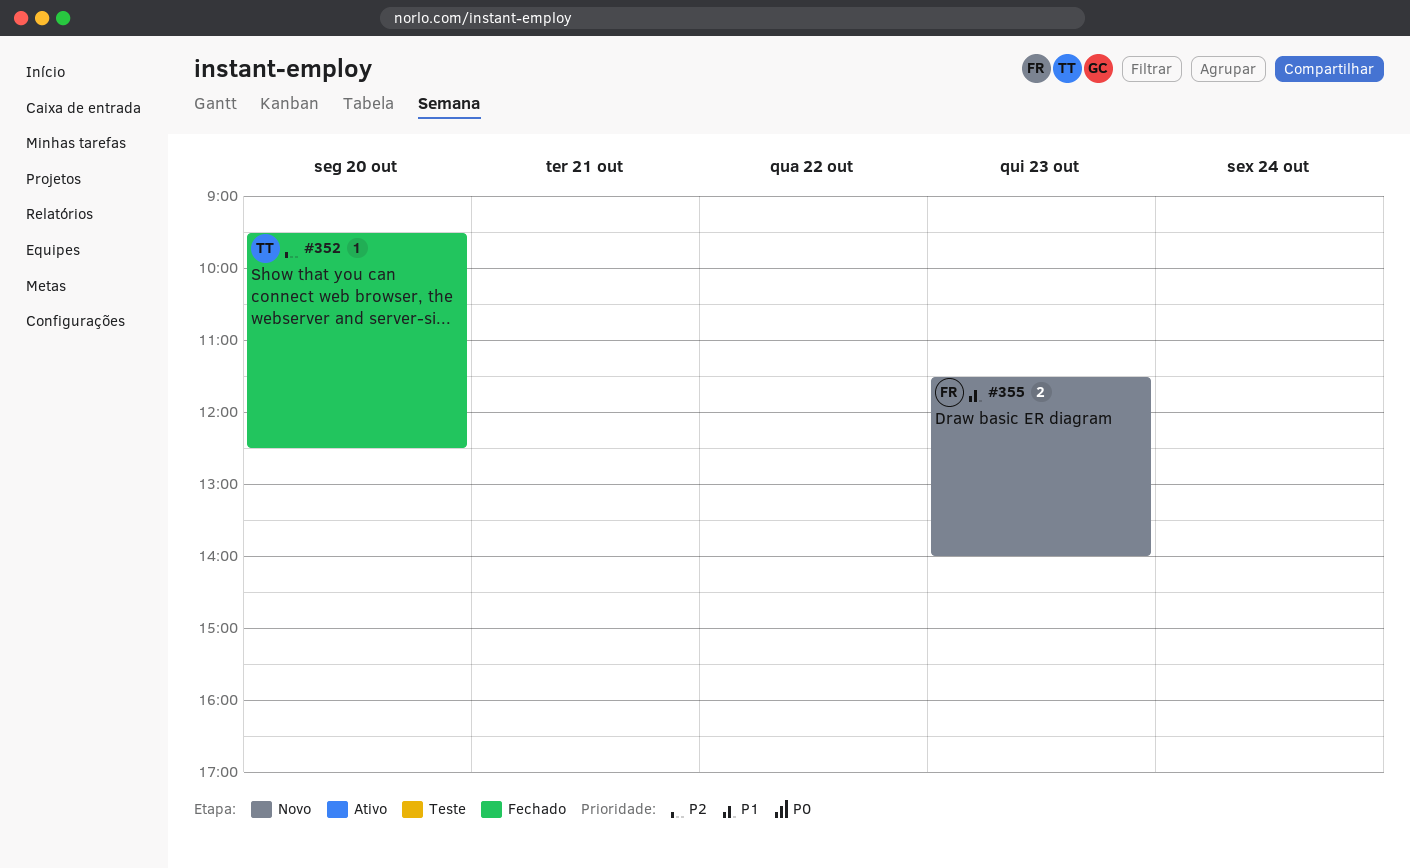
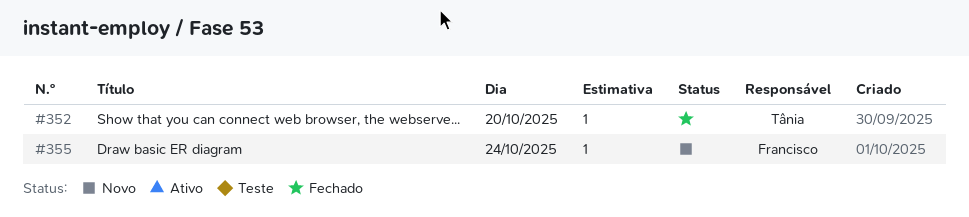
#355, estimate: 2 -> 1
#355, day: Oct 23 -> Oct 24

